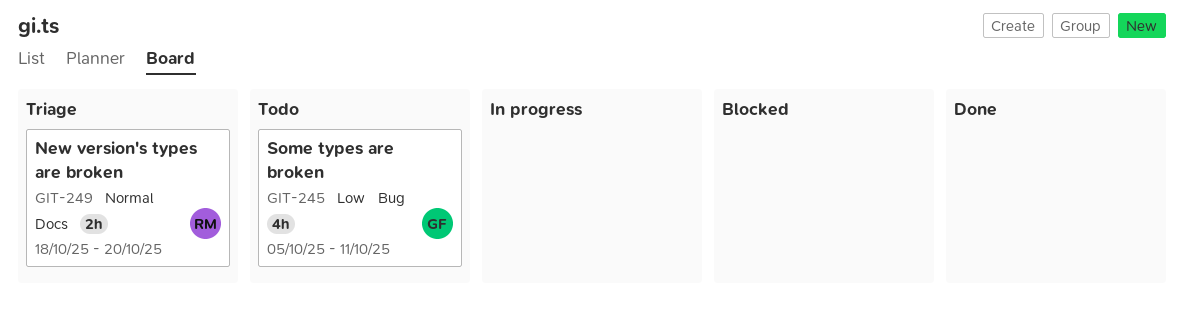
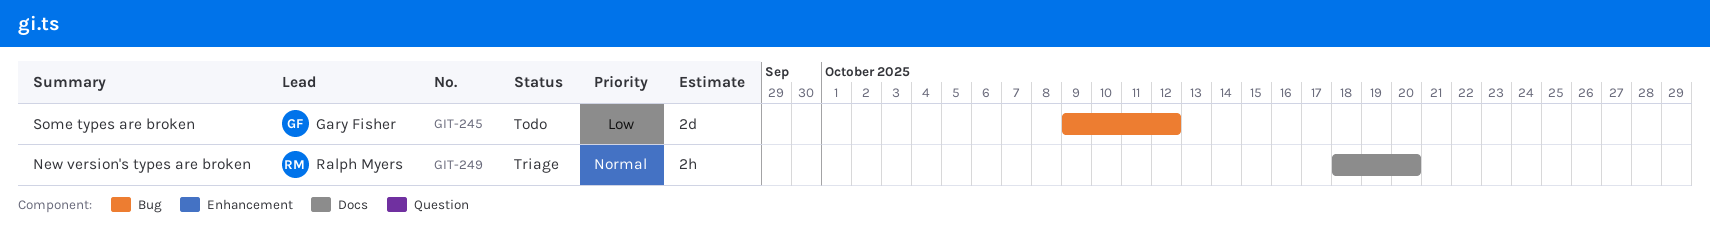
GIT-245, estimate: 4h -> 2d
GIT-245, start: Oct 5 -> Oct 9
GIT-245, due: Oct 11 -> Oct 12

